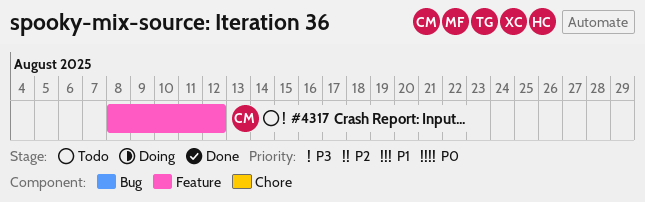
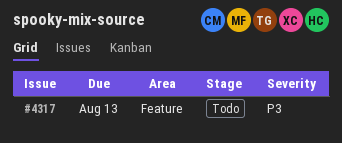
#4317, due: Aug 12 -> Aug 13

